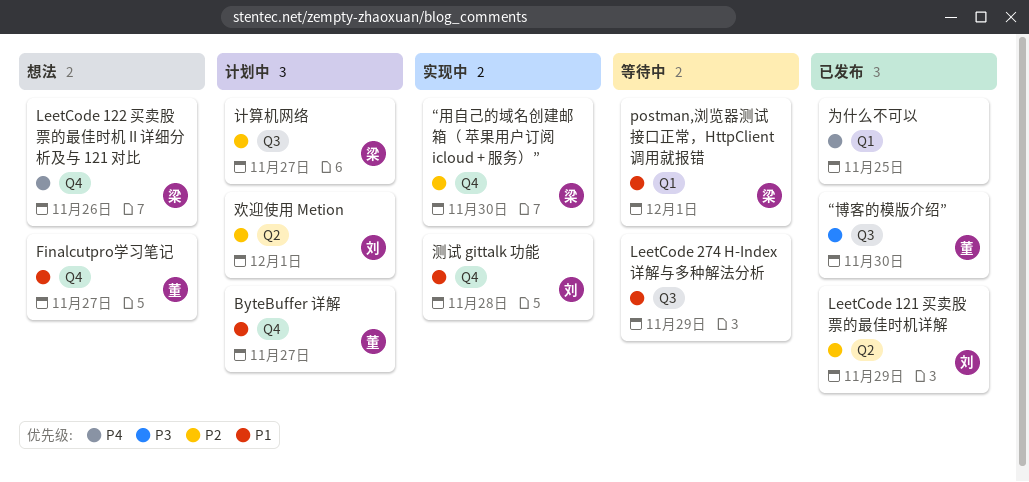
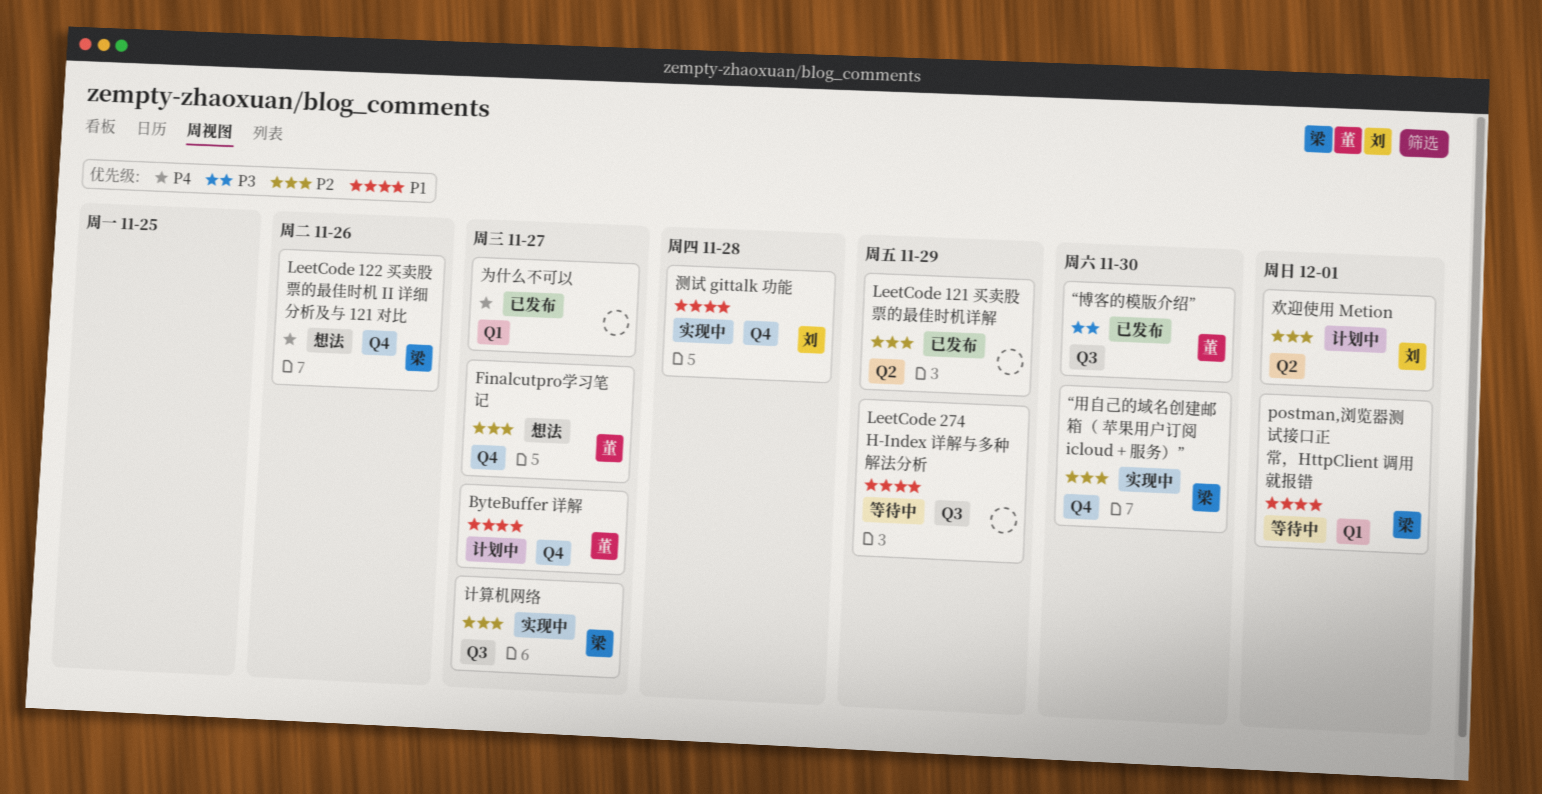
Finalcutpro学习笔记, priority: P1 -> P2
LeetCode 121 买卖股票的最佳时机详解, owner: 刘 -> none
为什么不可以, due: Nov 25 -> Nov 27
计算机网络, status: 计划中 -> 实现中

